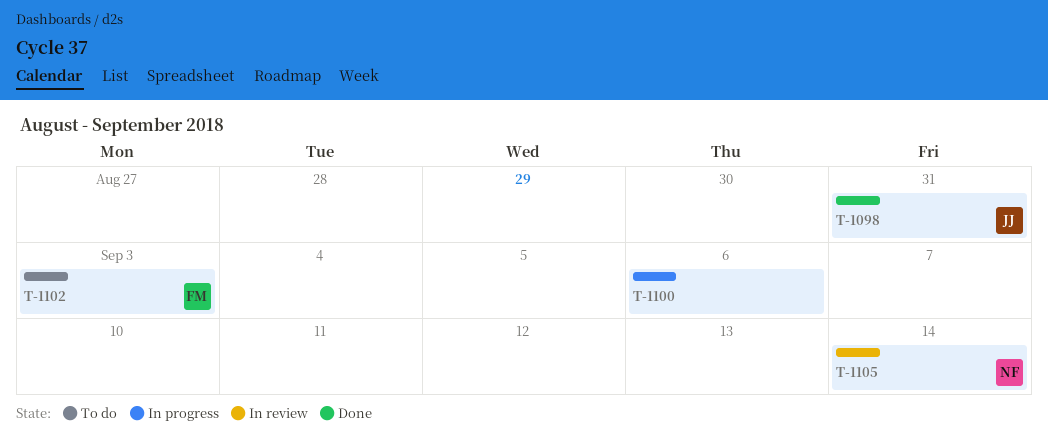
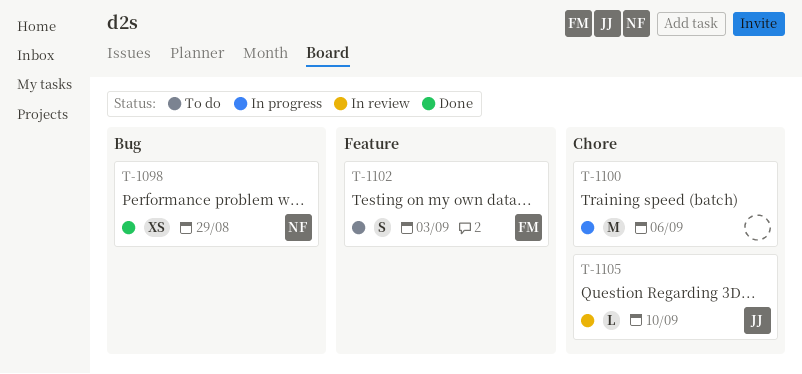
T-1098, owner: JJ -> NF
T-1098, due: Aug 31 -> Aug 29
T-1105, owner: NF -> JJ
T-1105, due: Sep 14 -> Sep 10

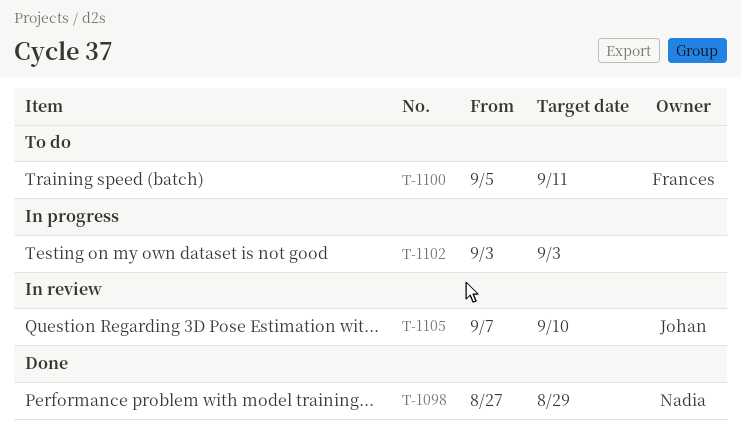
T-1100, status: In progress -> To do
T-1100, owner: none -> Frances
T-1100, due: Sep 6 -> Sep 11
T-1102, status: To do -> In progress
T-1102, owner: Frances -> none

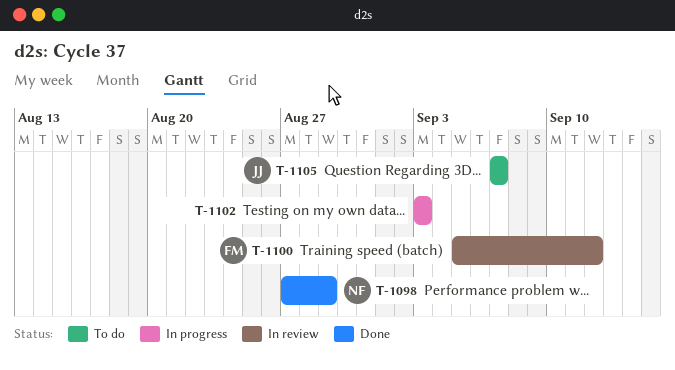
T-1100, status: To do -> In review
T-1100, due: Sep 11 -> Sep 12
T-1105, status: In review -> To do
T-1105, due: Sep 10 -> Sep 7

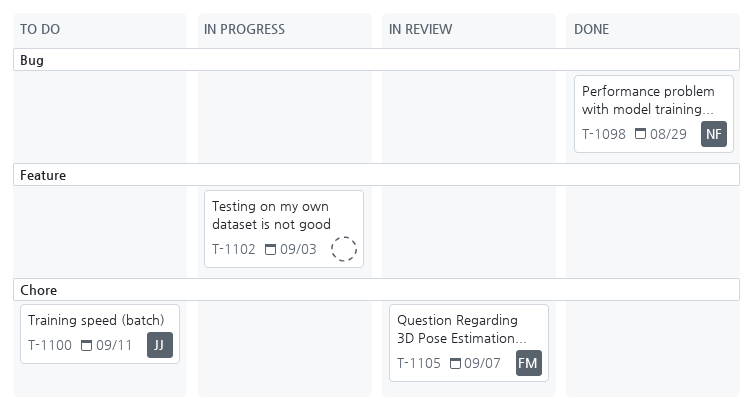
T-1100, status: In review -> To do
T-1100, owner: FM -> JJ
T-1100, due: Sep 12 -> Sep 11
T-1105, status: To do -> In review
T-1105, owner: JJ -> FM

